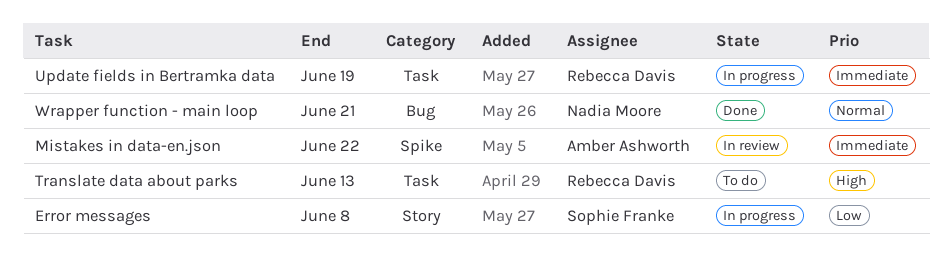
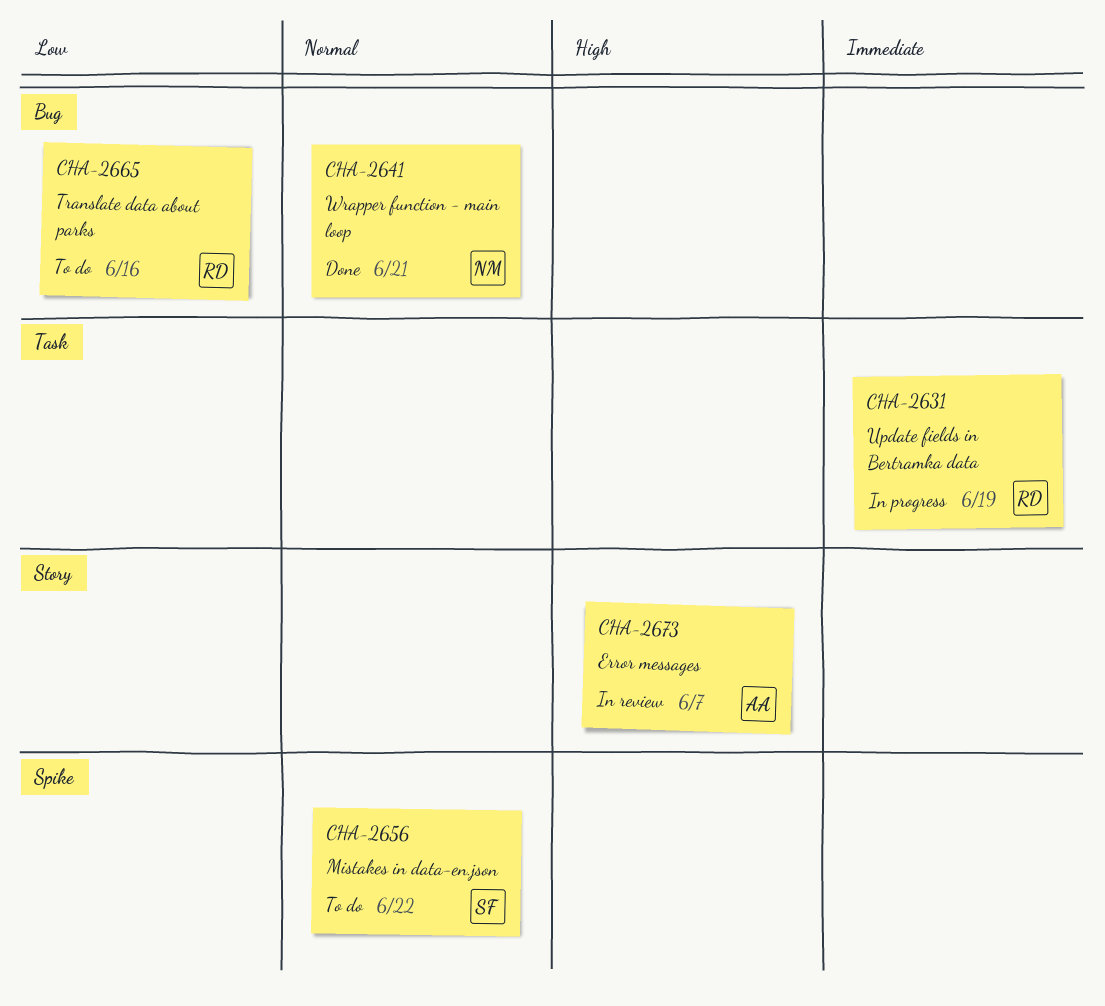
Error messages, status: In progress -> In review
Error messages, owner: Sophie Franke -> Amber Ashworth
Error messages, priority: Low -> High
Error messages, due: Jun 8 -> Jun 7
Mistakes in data-en.json, status: In review -> To do
Mistakes in data-en.json, owner: Amber Ashworth -> Sophie Franke
Mistakes in data-en.json, priority: Immediate -> Normal
Translate data about parks, priority: High -> Low
Translate data about parks, label: Task -> Bug
Translate data about parks, due: Jun 13 -> Jun 16

